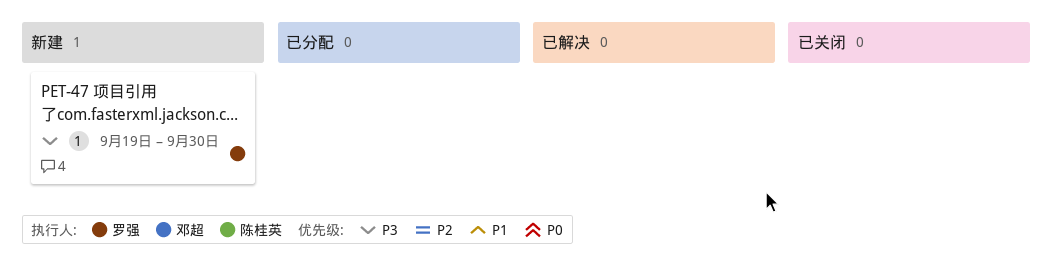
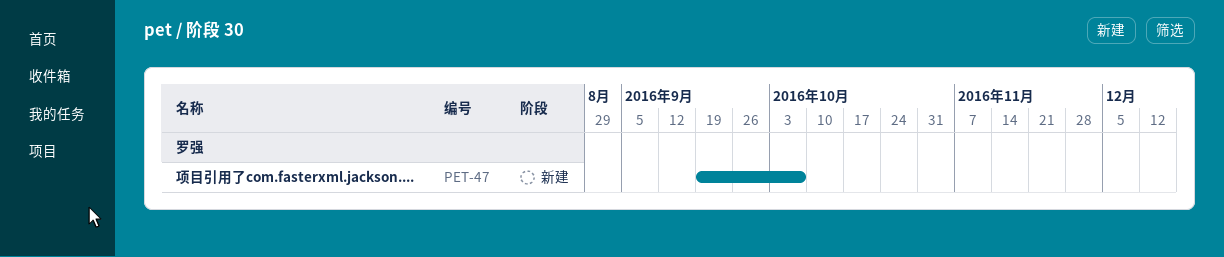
PET-47, due: Sep 30 -> Oct 7

